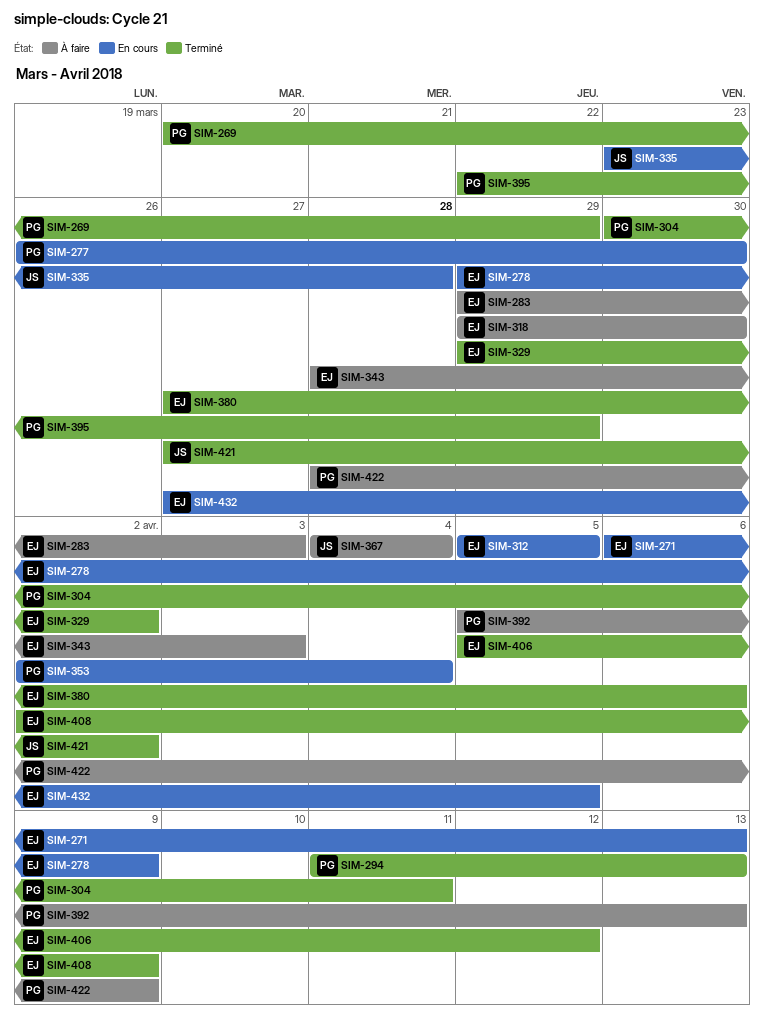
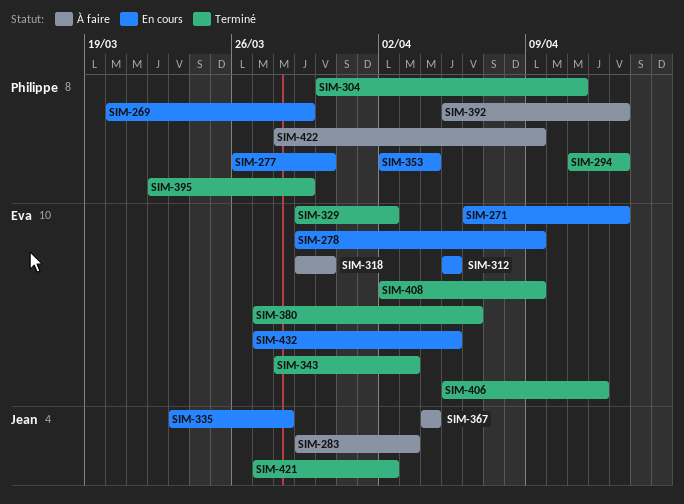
SIM-269, status: Terminé -> En cours
SIM-283, owner: Eva -> Jean
SIM-343, status: À faire -> Terminé

